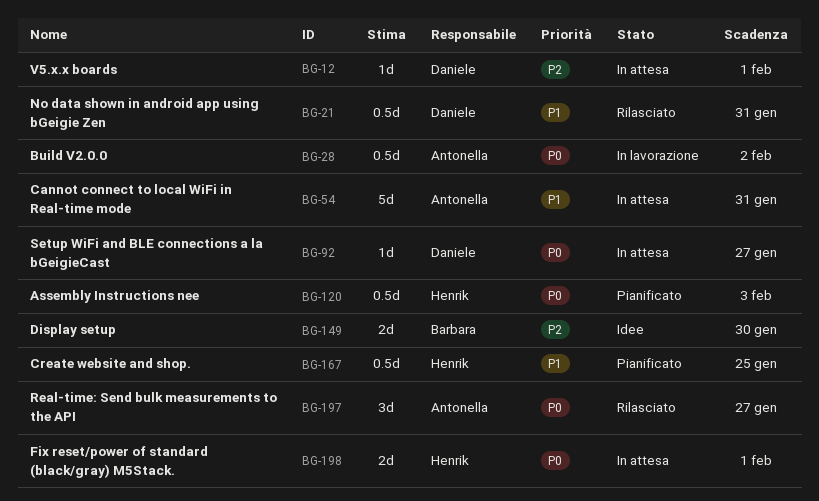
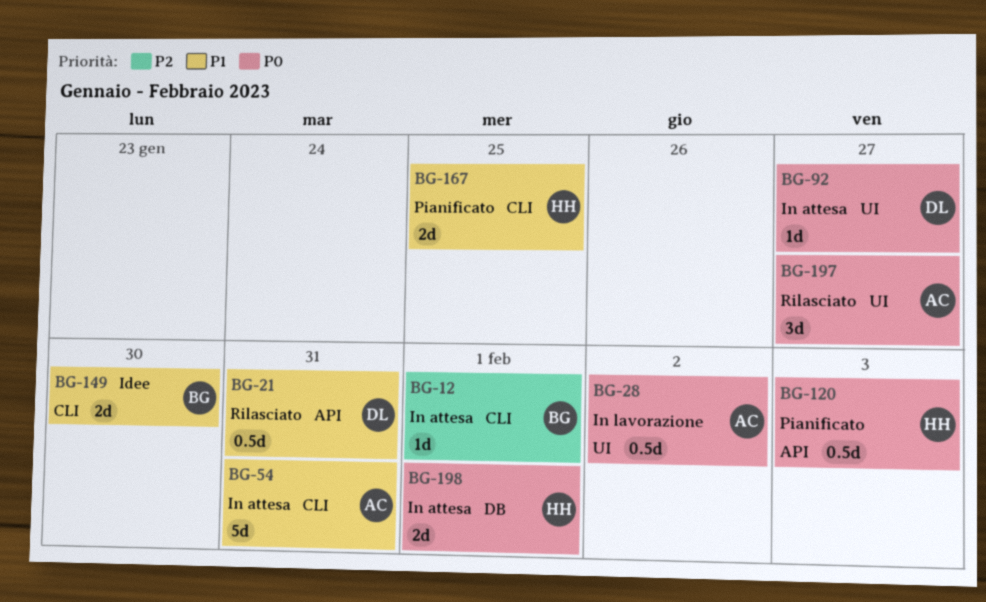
BG-12, owner: Daniele -> Barbara
BG-149, priority: P2 -> P1
BG-167, estimate: 0.5d -> 2d

